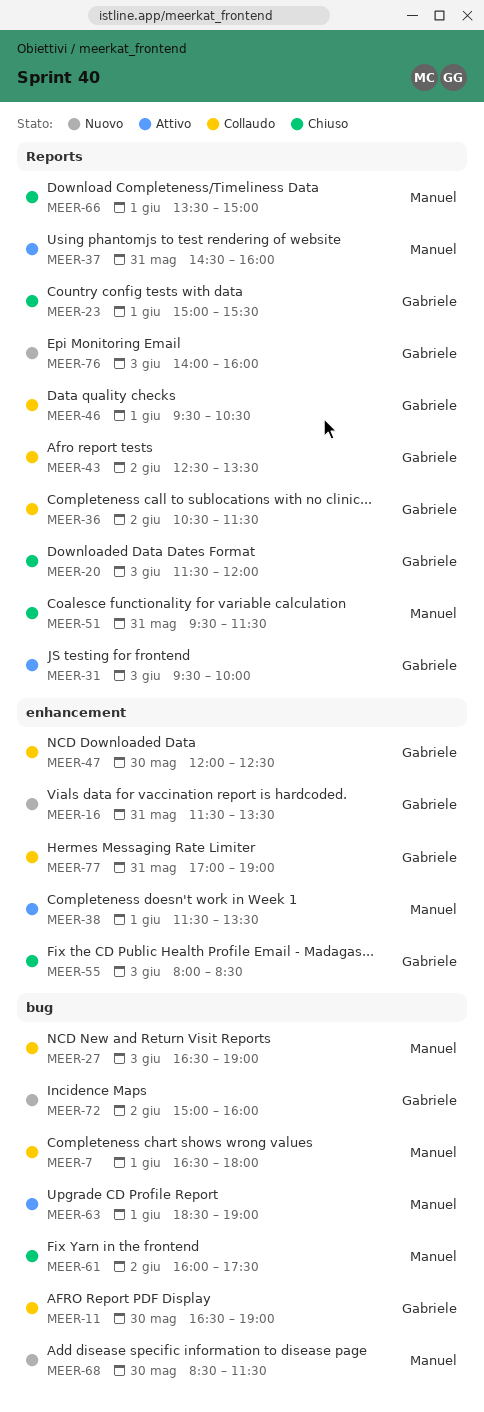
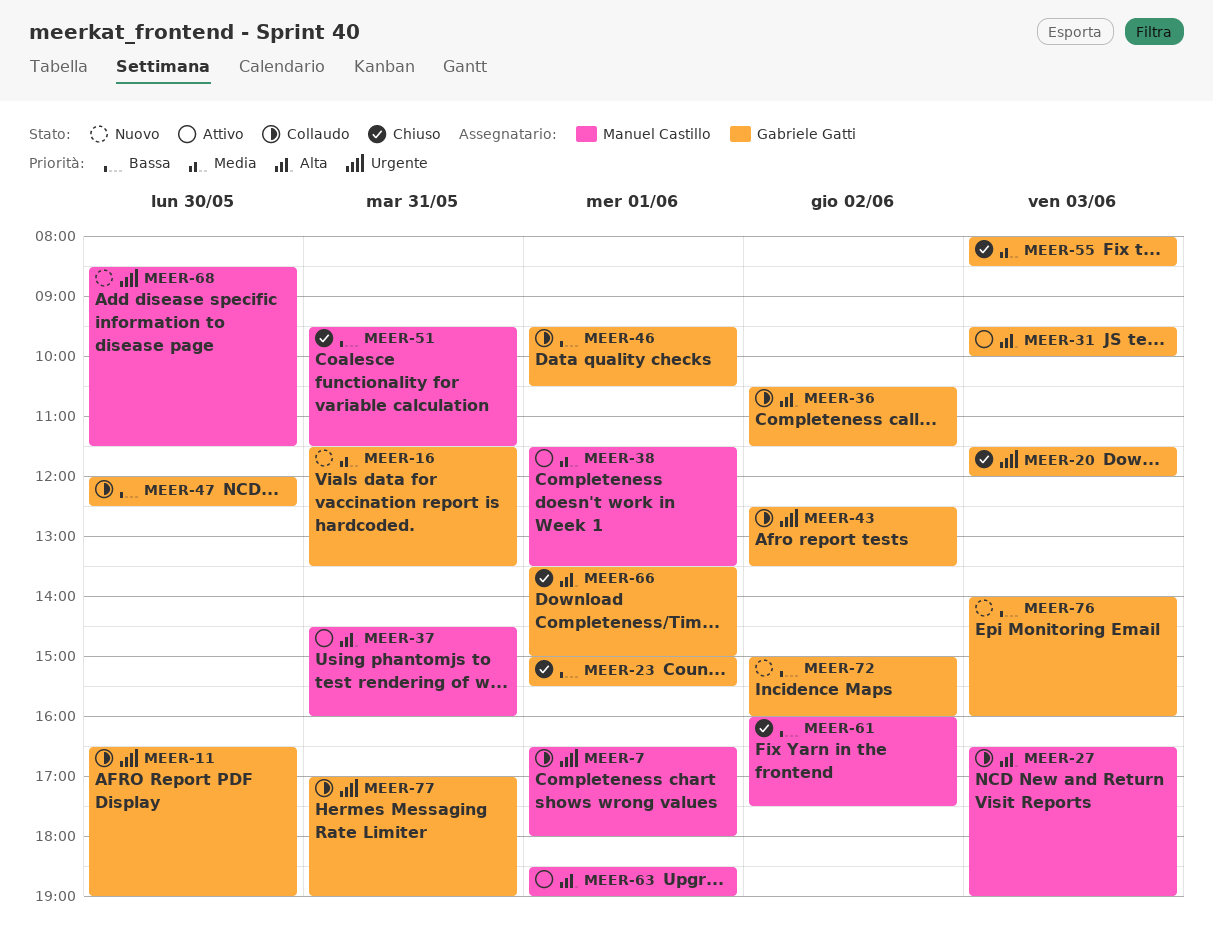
MEER-66, owner: Manuel Castillo -> Gabriele Gatti

